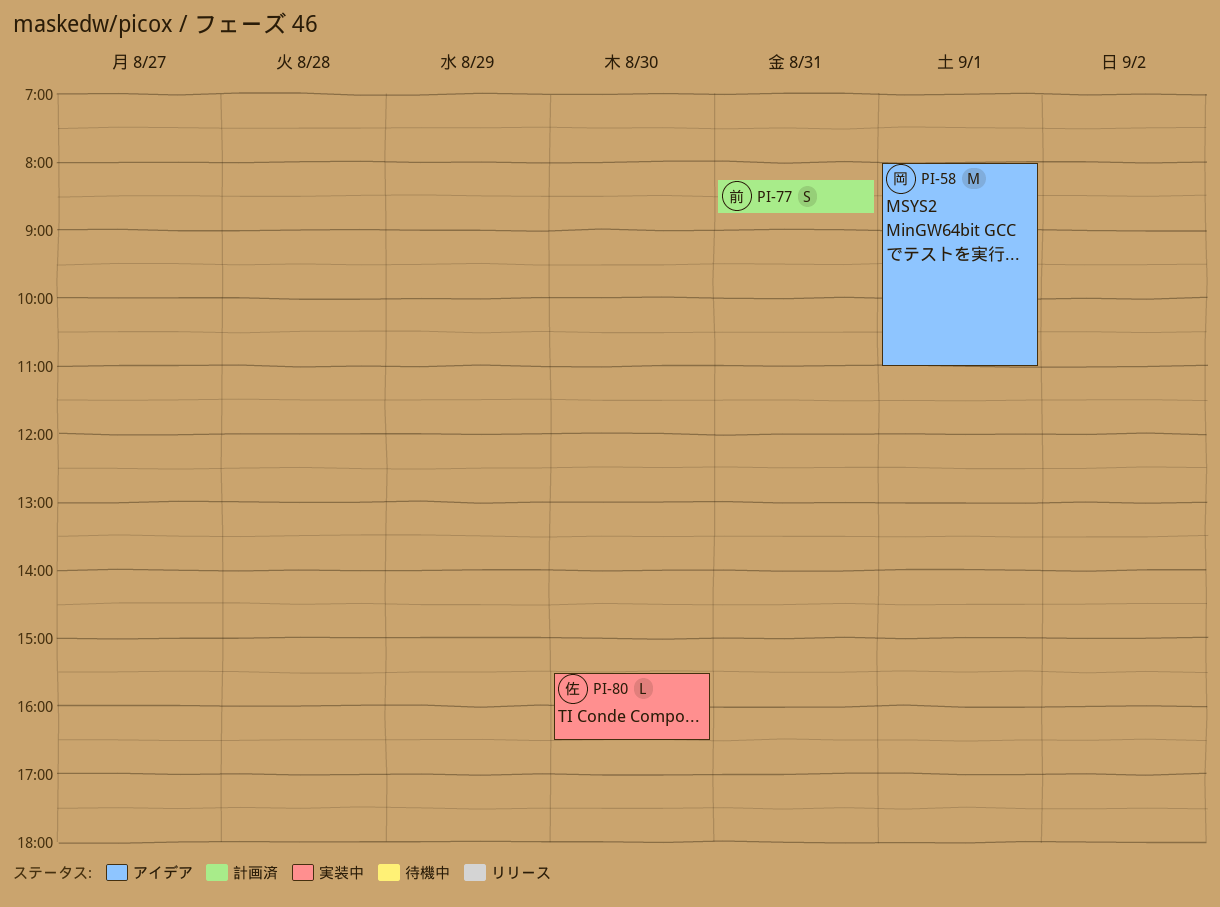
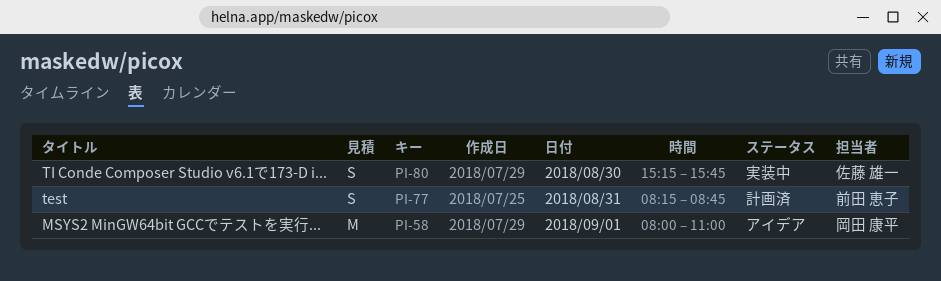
PI-80, estimate: L -> S
PI-80, begins: 15:30 -> 15:15
PI-80, ends: 16:30 -> 15:45

